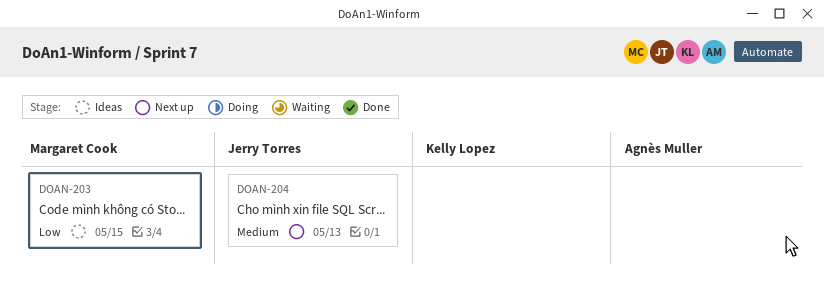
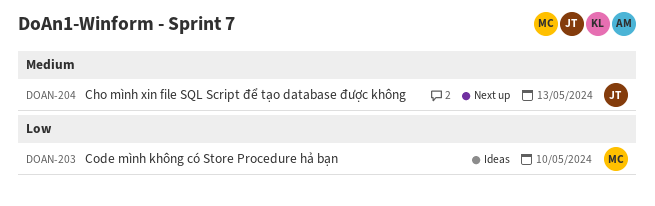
DOAN-203, due: May 15 -> May 10

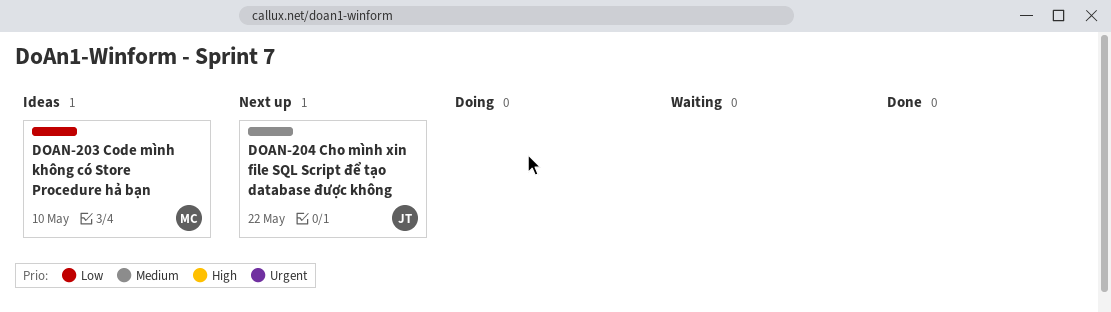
DOAN-204, due: May 13 -> May 22

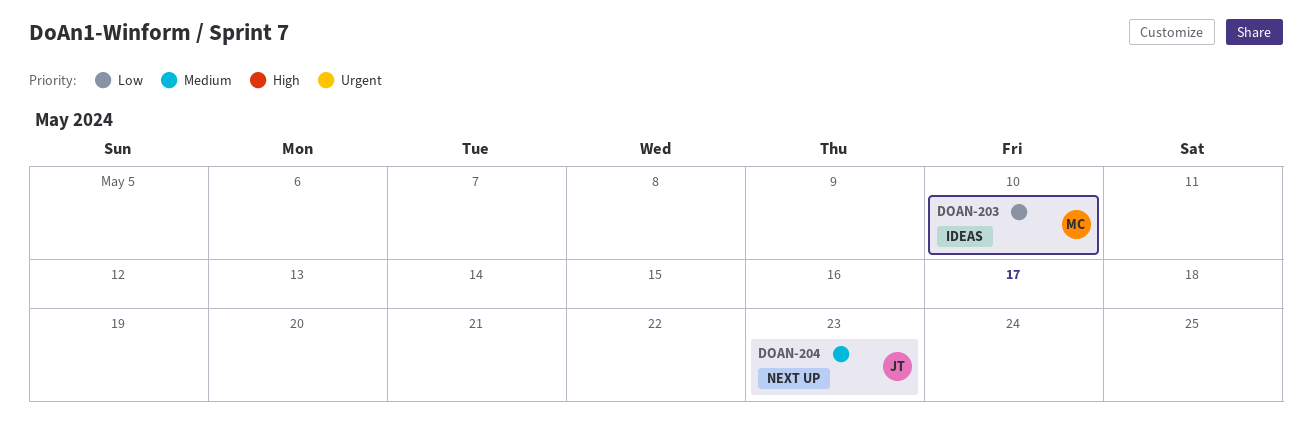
DOAN-204, due: May 22 -> May 23

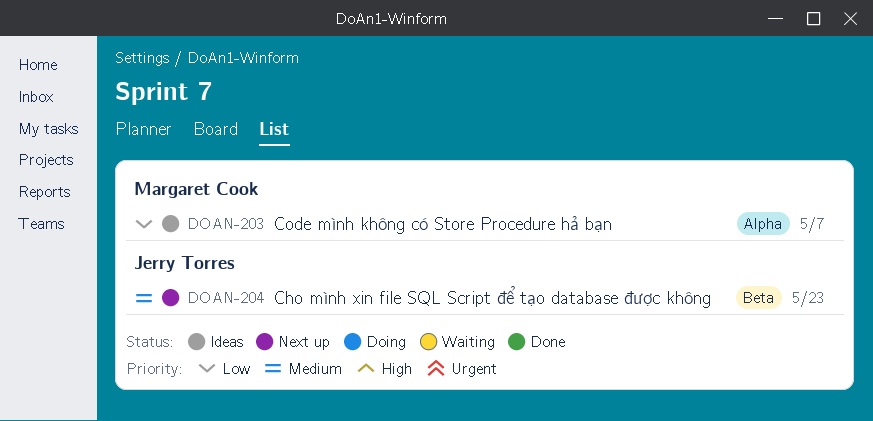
DOAN-203, due: May 10 -> May 7

